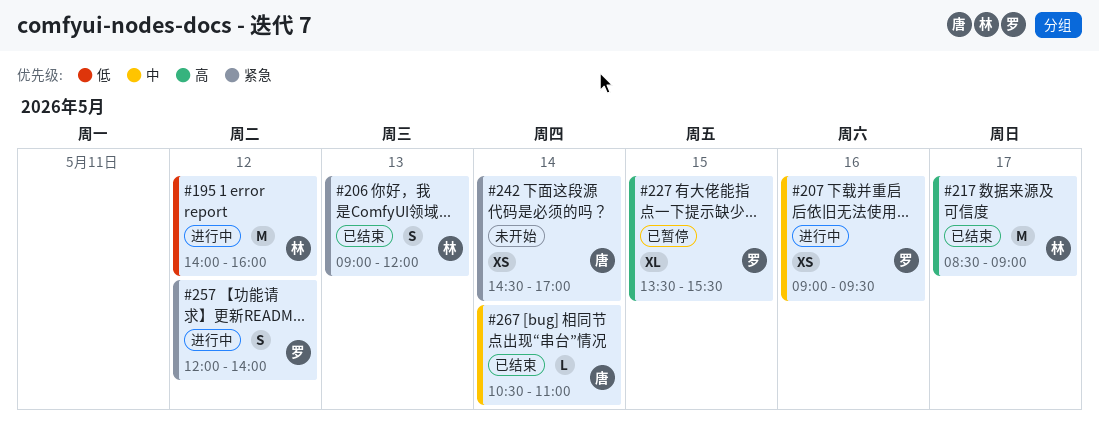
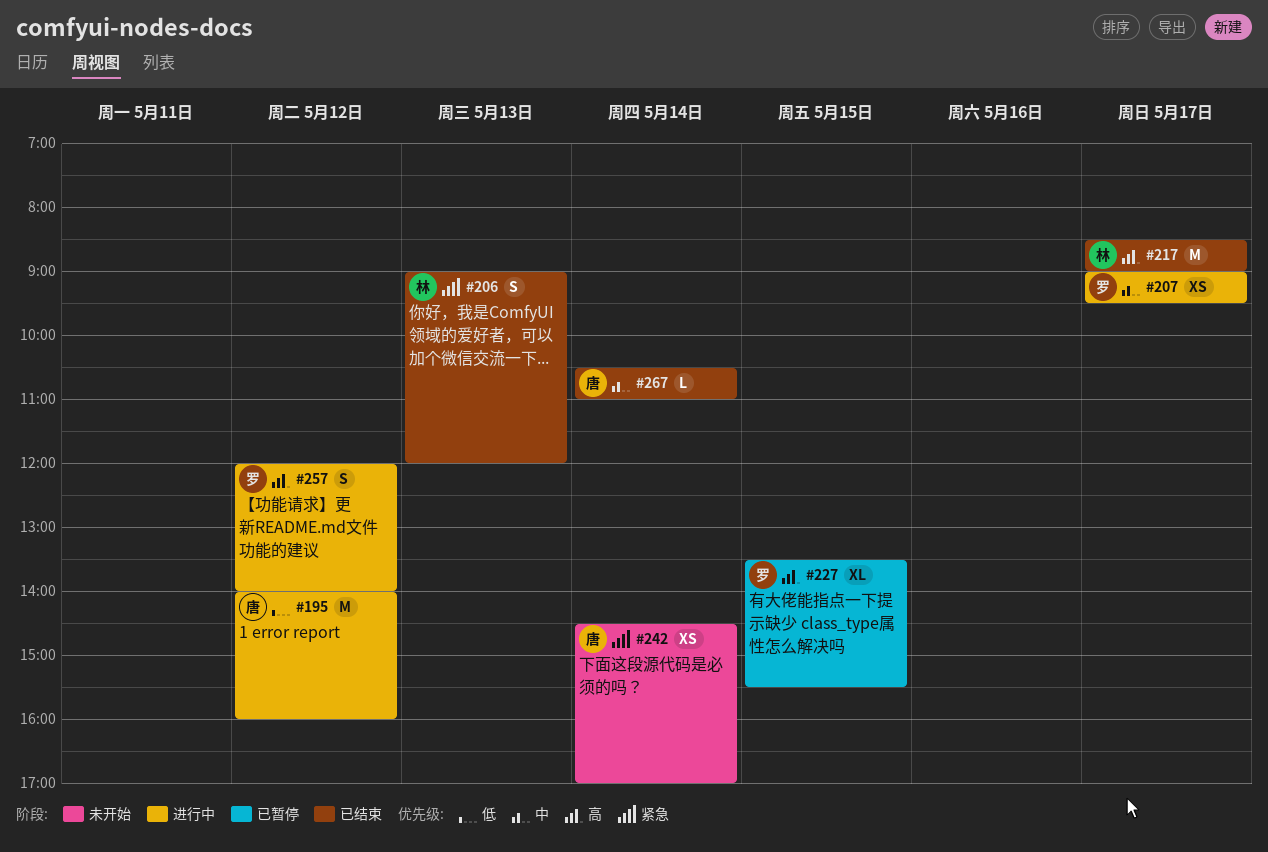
#195, owner: 林 -> 唐
#207, day: May 16 -> May 17
#257, priority: 紧急 -> 高

